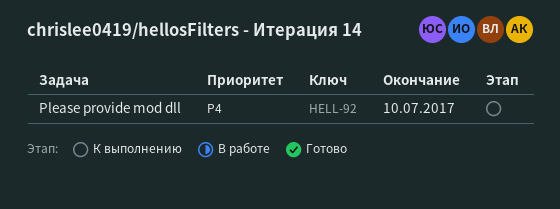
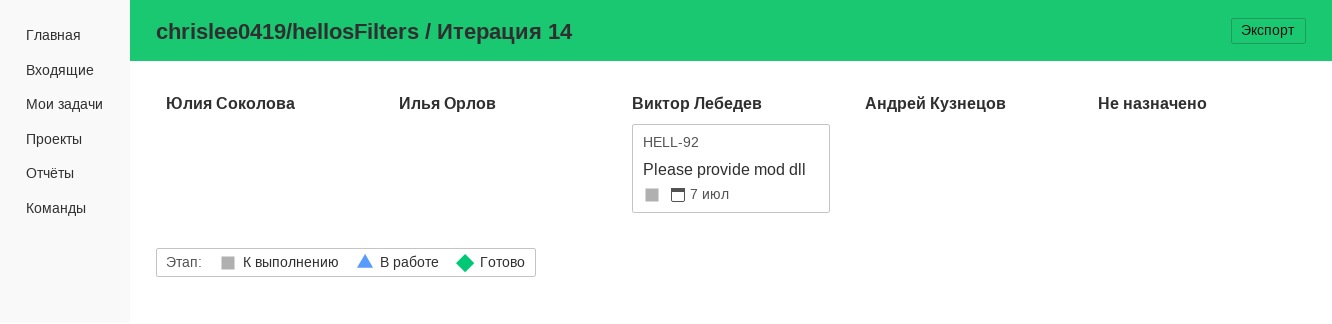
HELL-92, due: Jul 10 -> Jul 7

